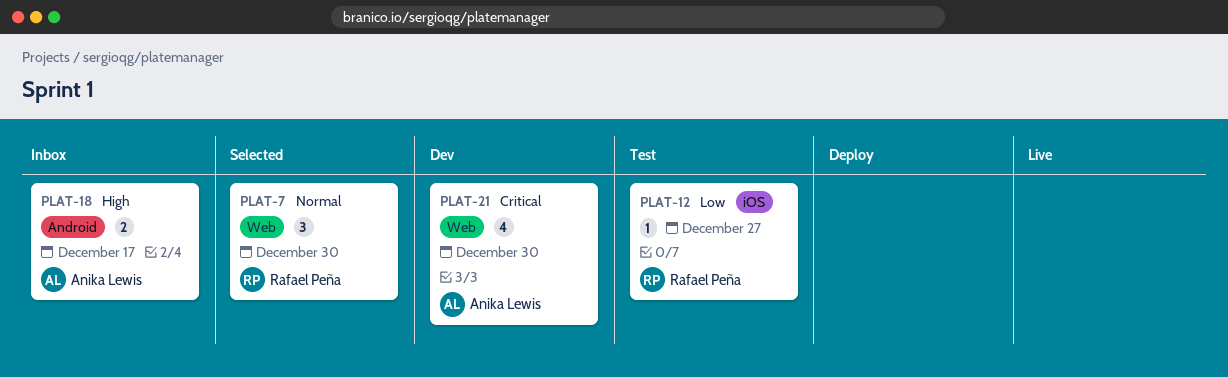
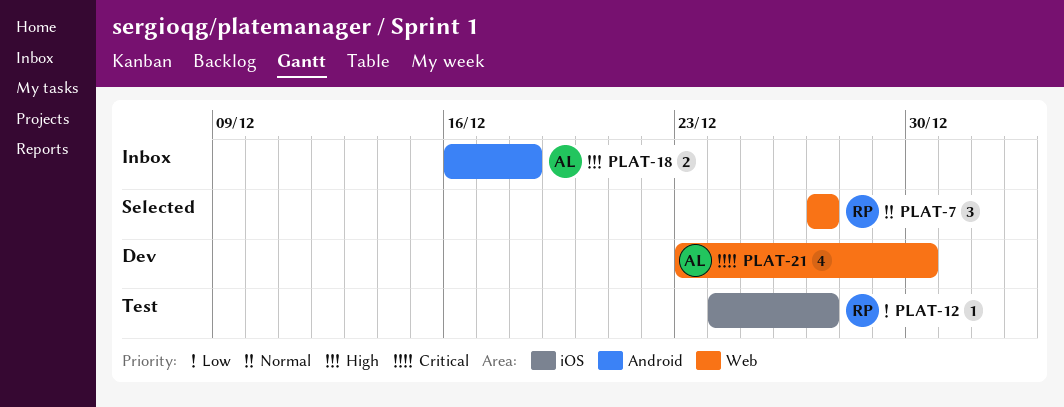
PLAT-7, due: Dec 30 -> Dec 27
PLAT-18, due: Dec 17 -> Dec 18

